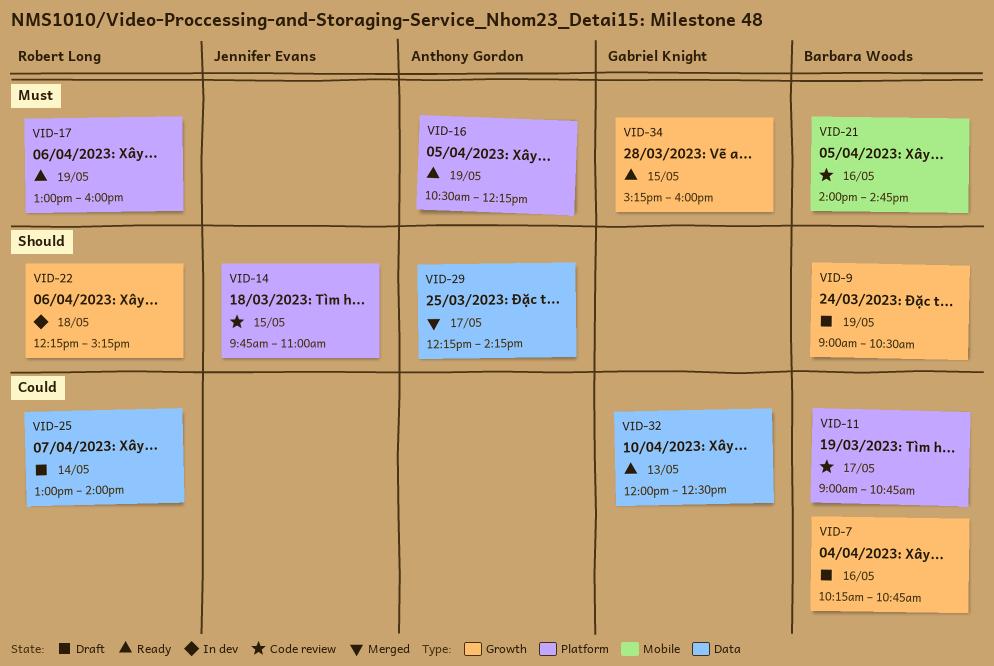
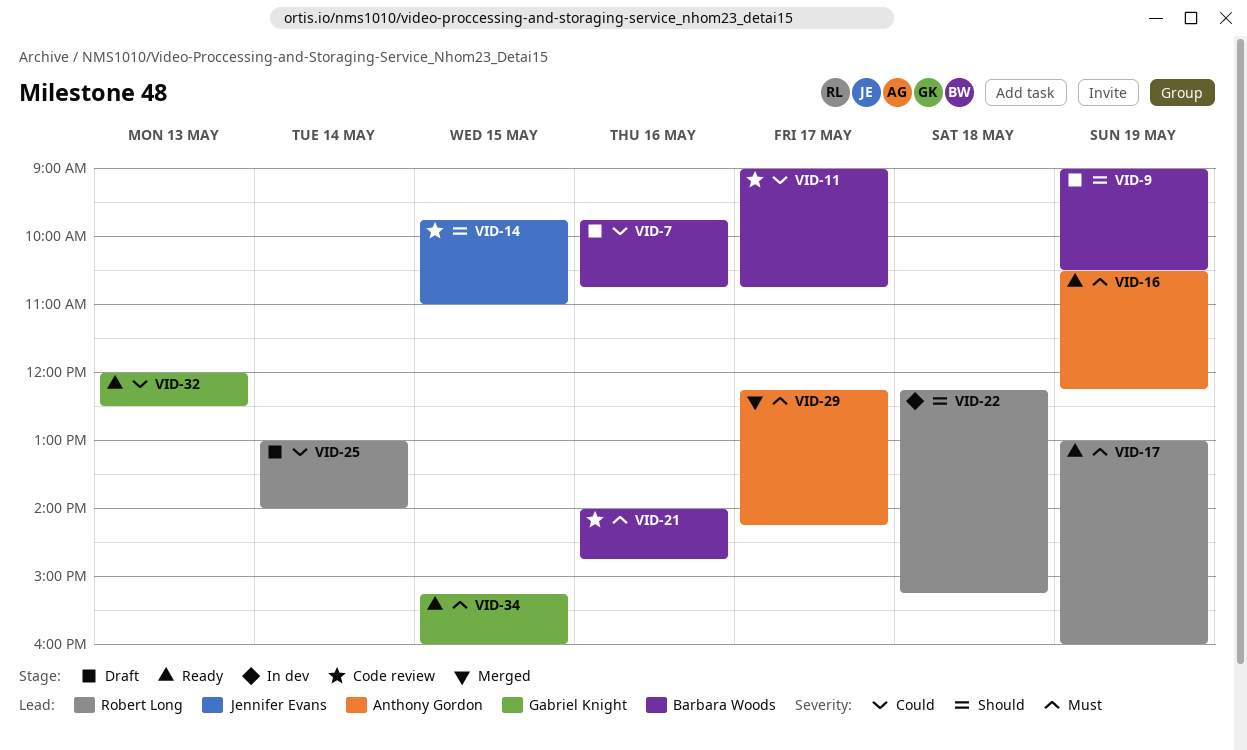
VID-7, begins: 10:15 -> 09:45
VID-29, priority: Should -> Must

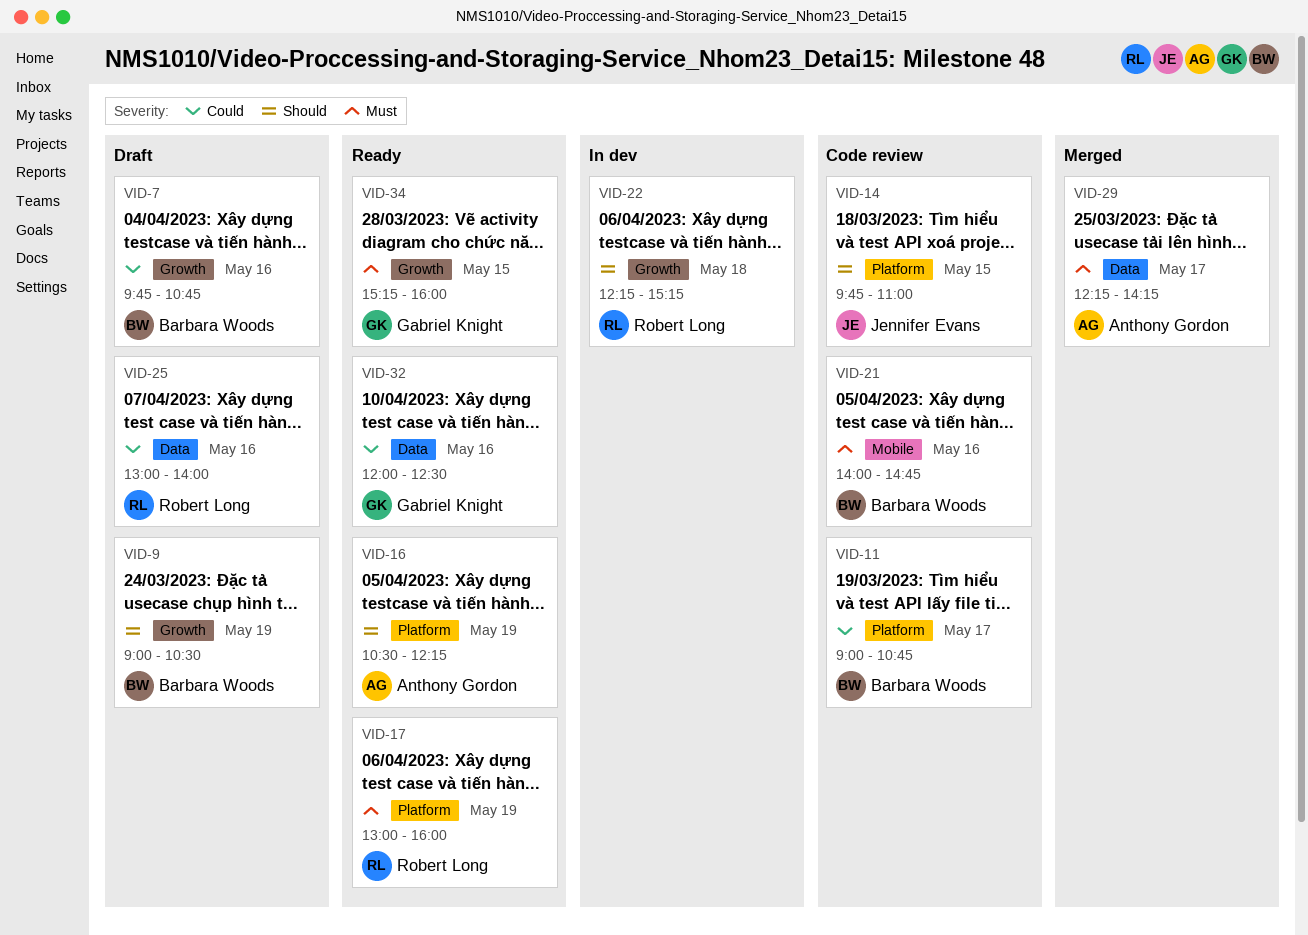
VID-16, priority: Must -> Should
VID-25, day: May 14 -> May 16
VID-32, day: May 13 -> May 16

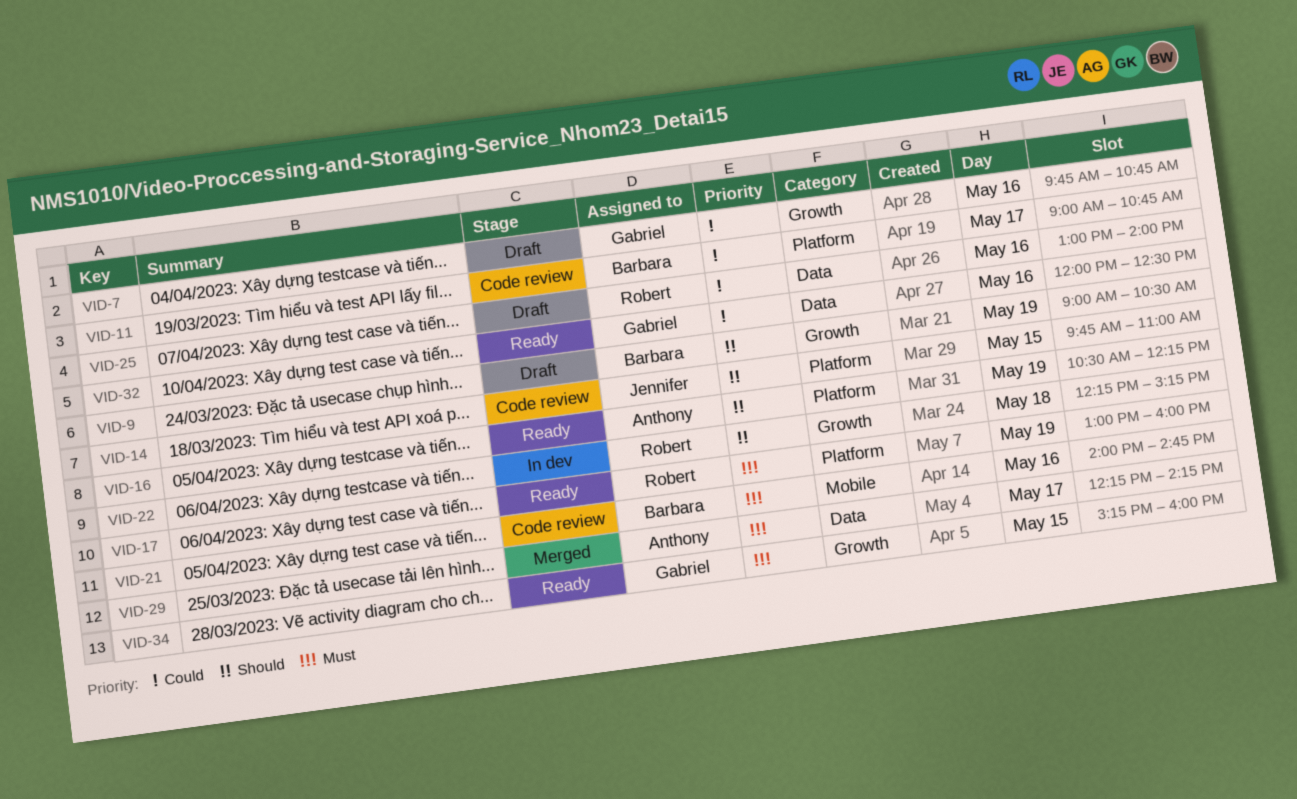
VID-7, owner: Barbara Woods -> Gabriel Knight

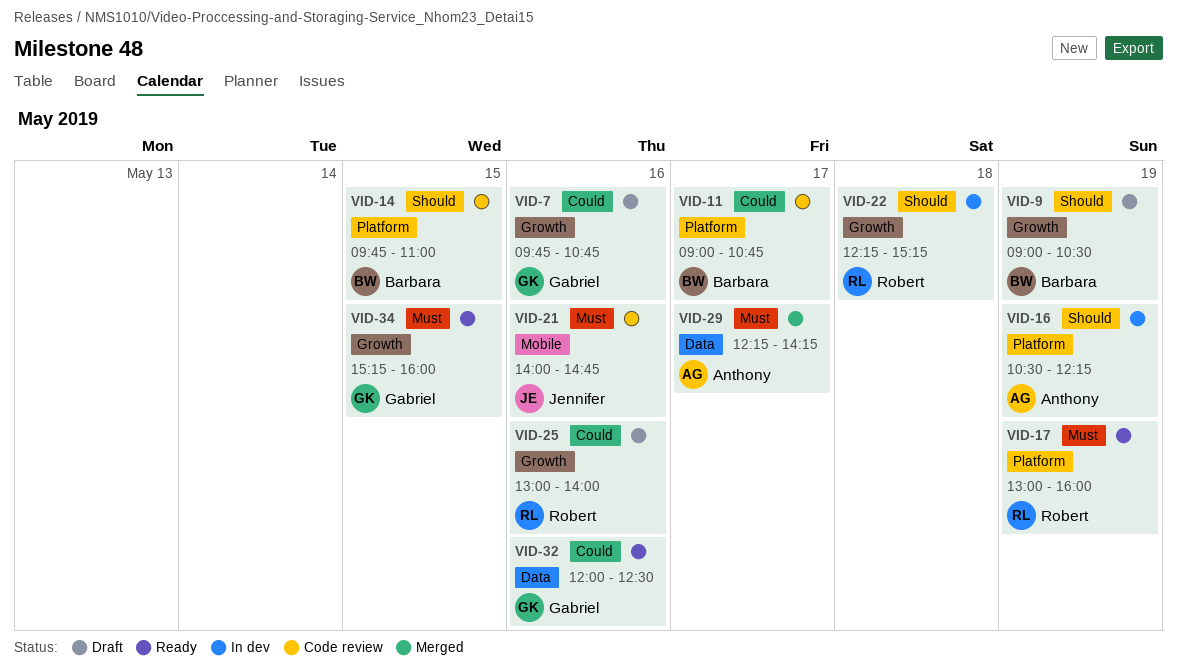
VID-14, owner: Jennifer -> Barbara
VID-16, status: Ready -> In dev
VID-21, owner: Barbara -> Jennifer
VID-25, label: Data -> Growth

